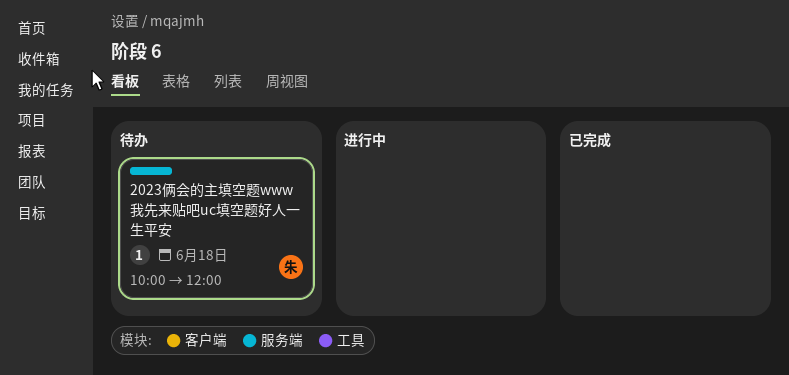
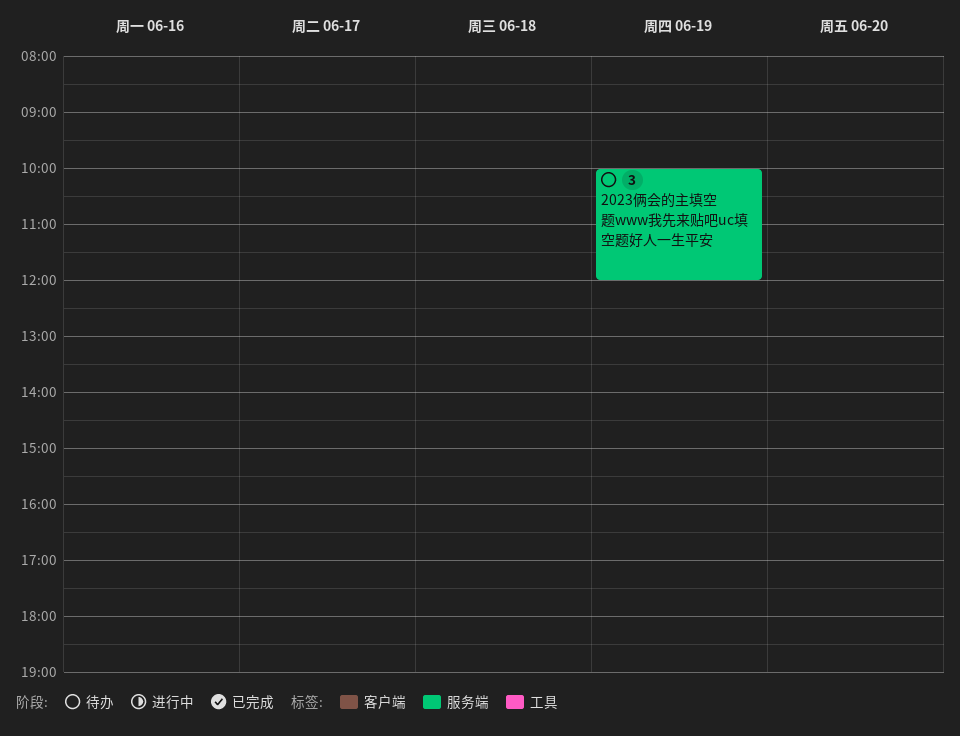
2023俩会的主填空题www我先来贴吧uc填空题好人一生平安, estimate: 1 -> 3
2023俩会的主填空题www我先来贴吧uc填空题好人一生平安, day: Jun 18 -> Jun 19

